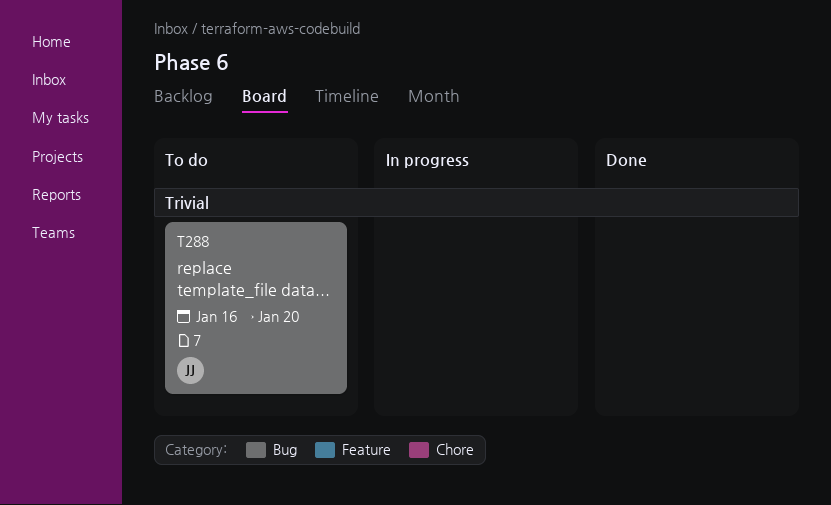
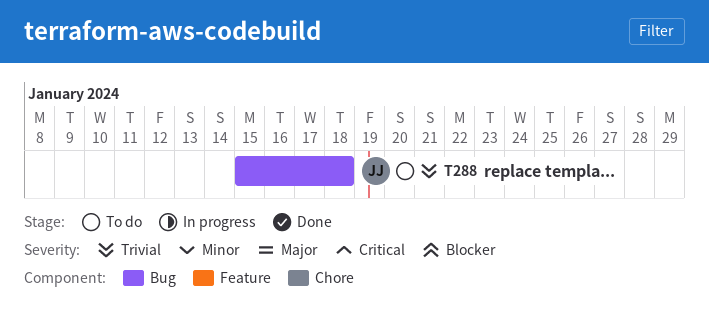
T288, start: Jan 16 -> Jan 15
T288, due: Jan 20 -> Jan 18

